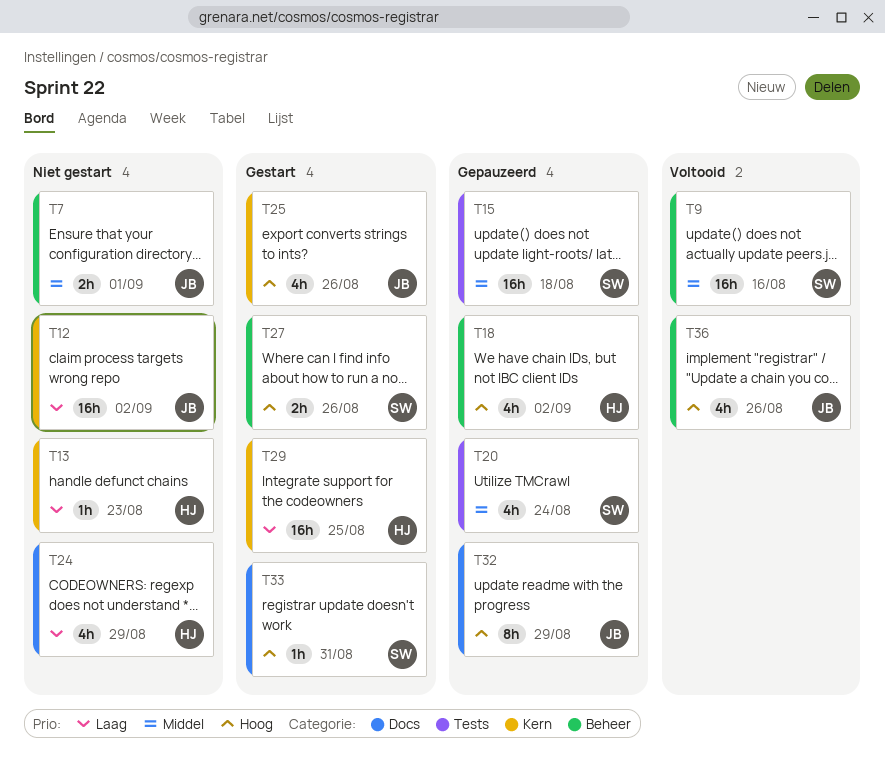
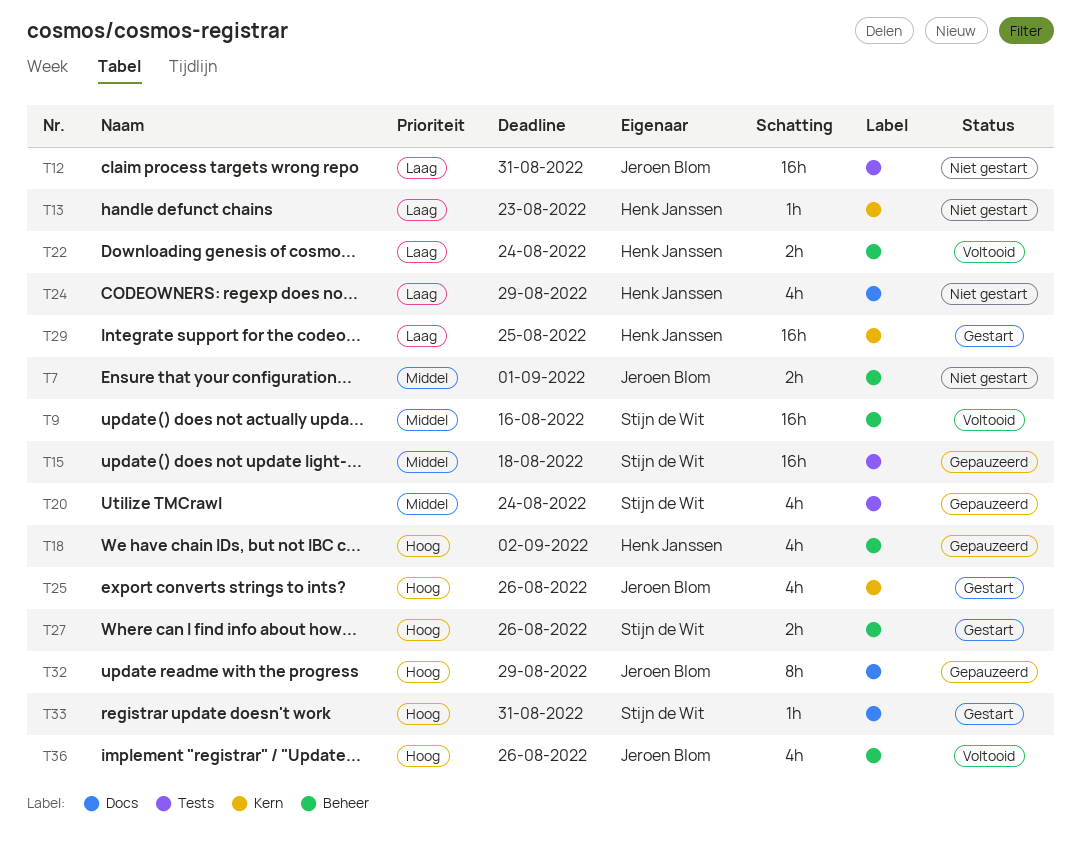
T12, label: Kern -> Tests
T12, due: Sep 2 -> Aug 31
T22: none -> present

